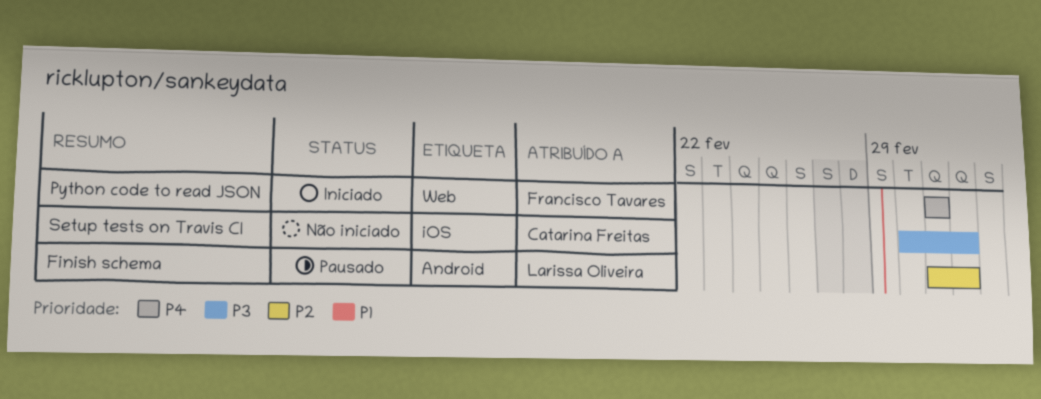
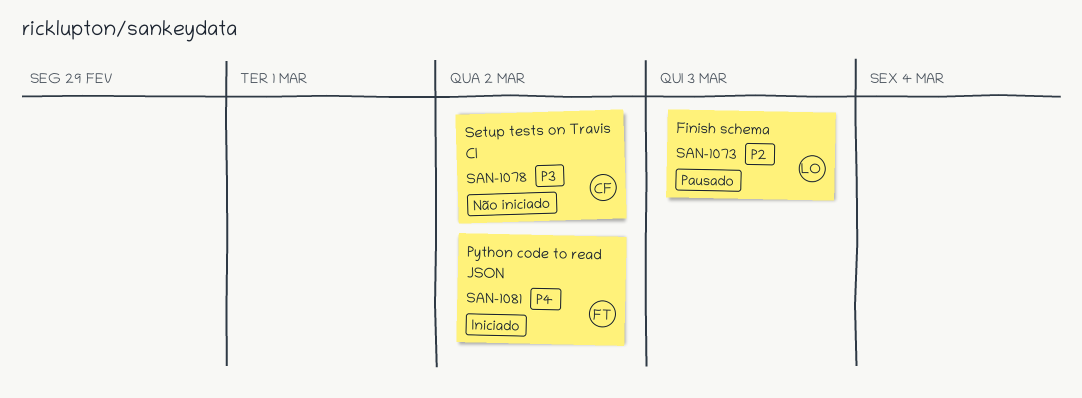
Setup tests on Travis CI, due: Mar 3 -> Mar 2

